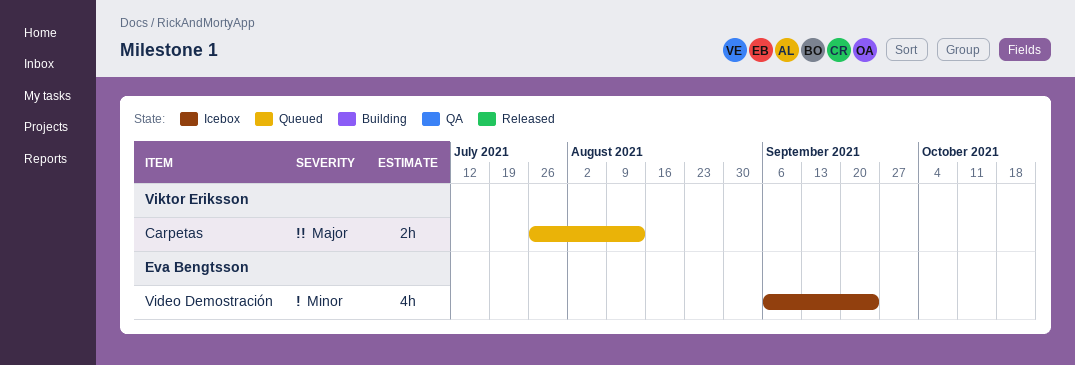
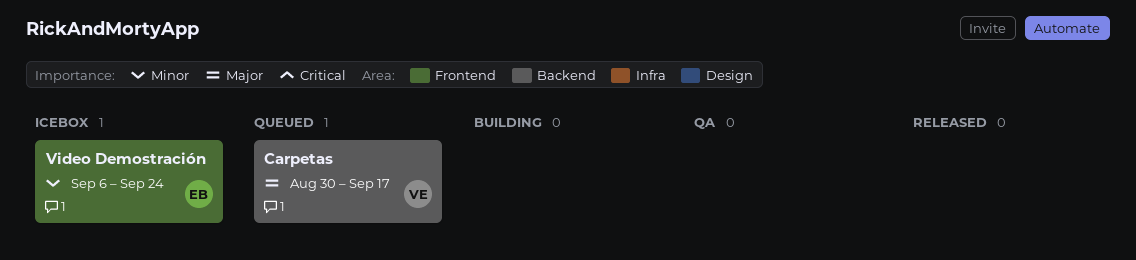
Carpetas, start: Jul 26 -> Aug 30
Carpetas, due: Aug 13 -> Sep 17

